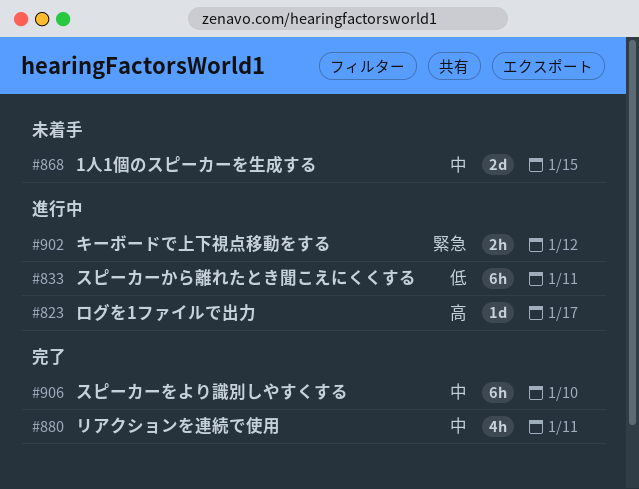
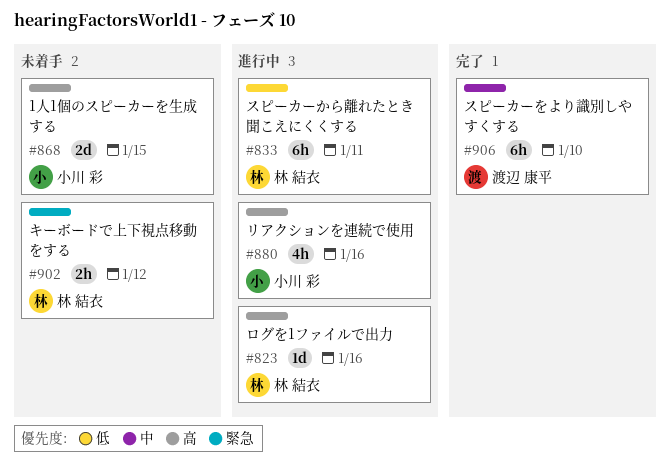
#823, due: Jan 17 -> Jan 16
#868, priority: 中 -> 高
#880, status: 完了 -> 進行中
#880, priority: 中 -> 高
#880, due: Jan 11 -> Jan 16
#902, status: 進行中 -> 未着手

